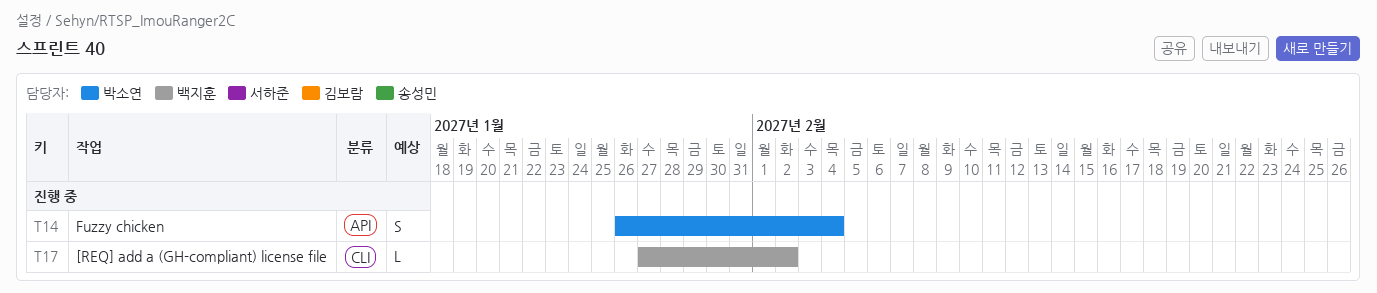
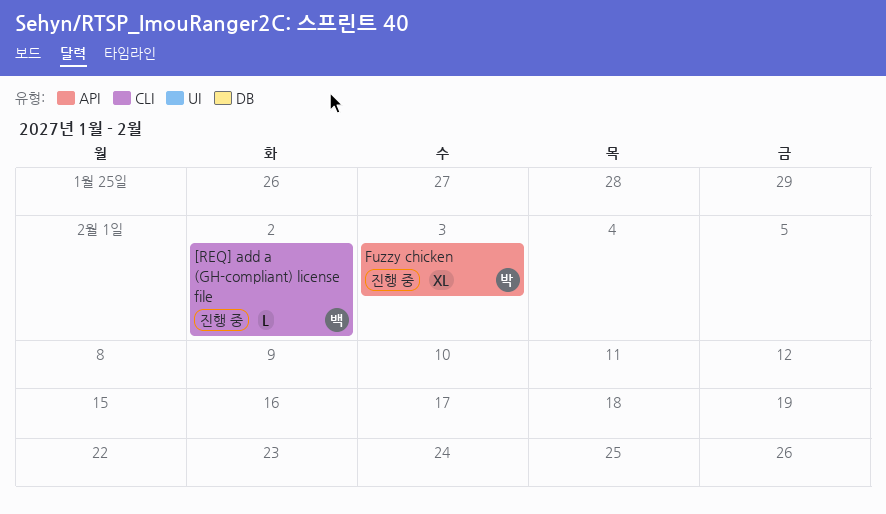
Fuzzy chicken, estimate: S -> XL
Fuzzy chicken, due: Feb 4 -> Feb 3

